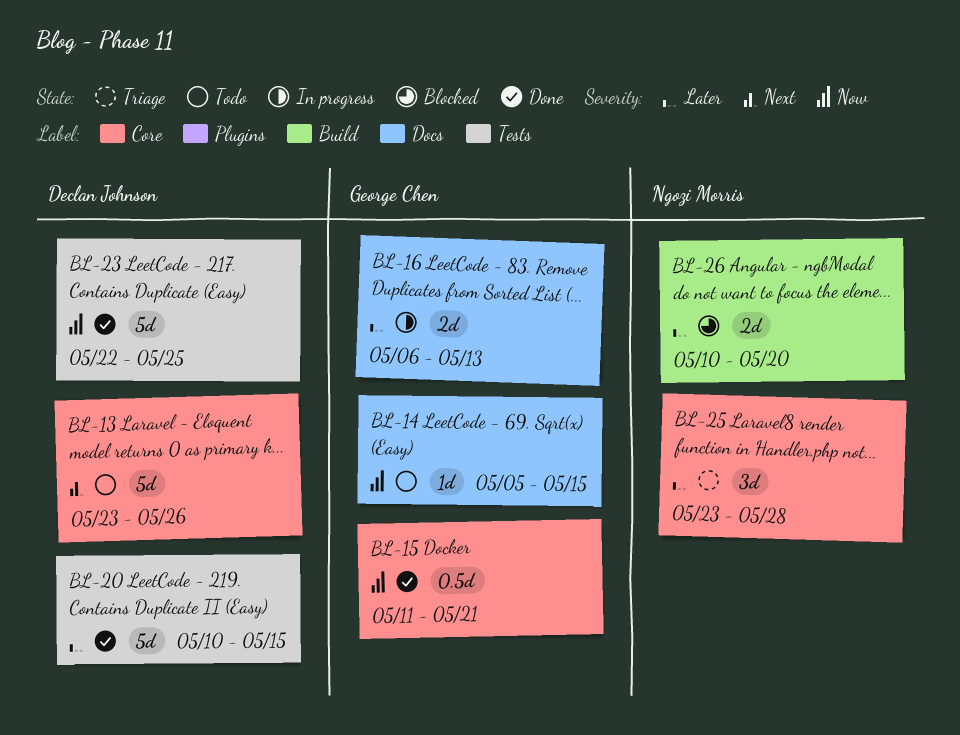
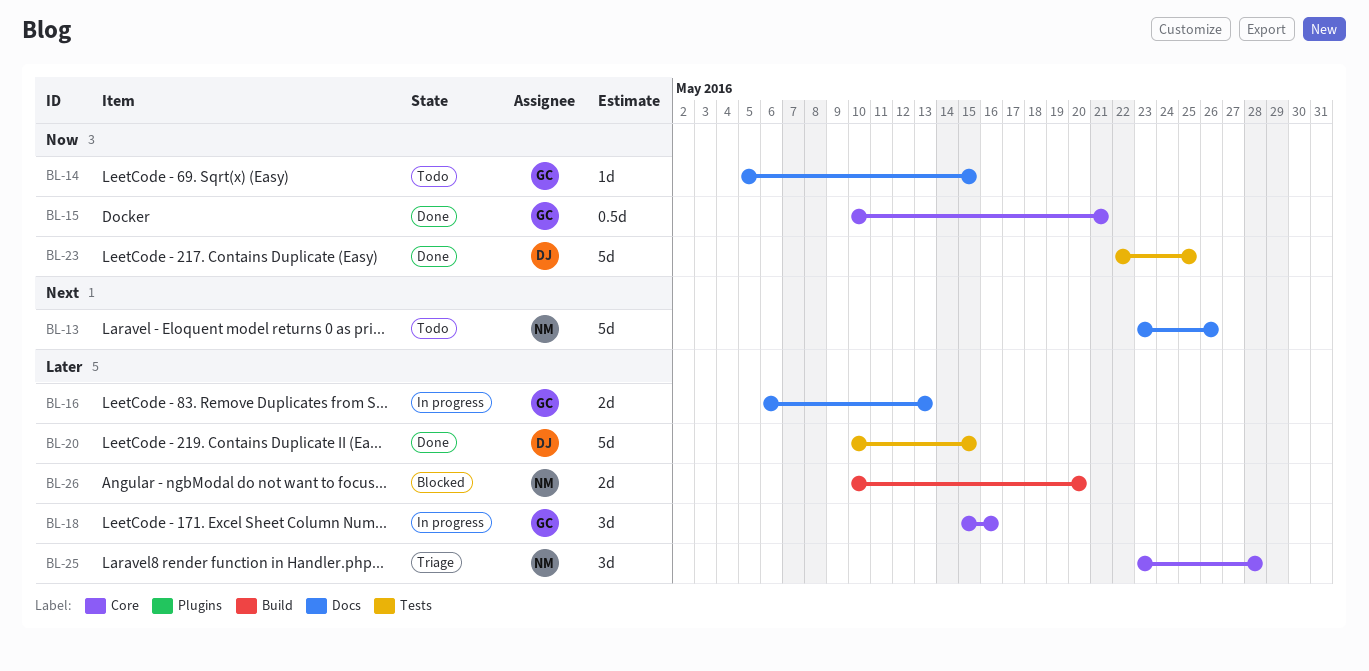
BL-13, owner: Declan Johnson -> Ngozi Morris
BL-13, label: Core -> Docs
BL-15, start: May 11 -> May 10
BL-18: none -> present

